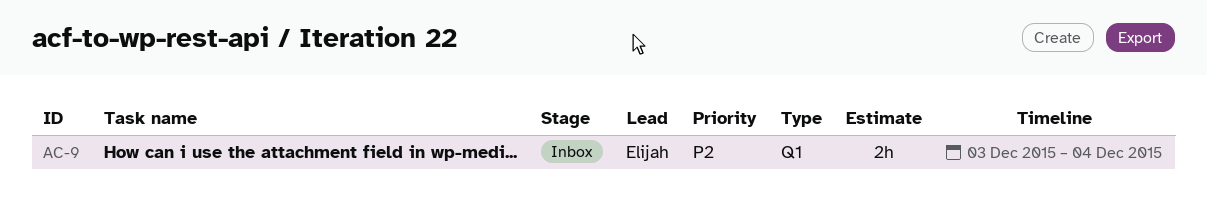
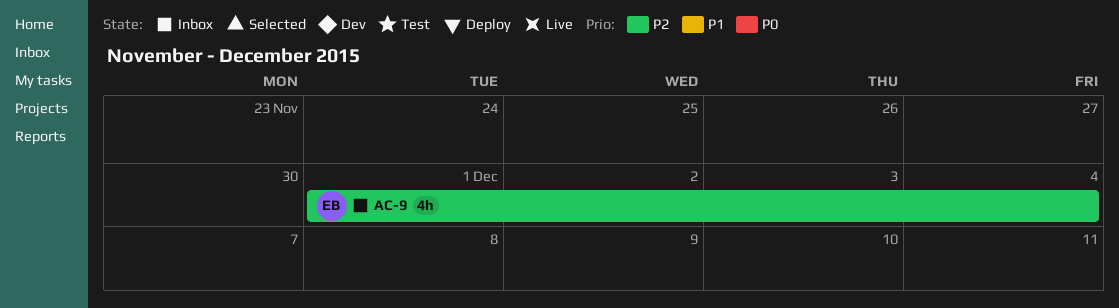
AC-9, estimate: 2h -> 4h
AC-9, start: Dec 3 -> Dec 1

